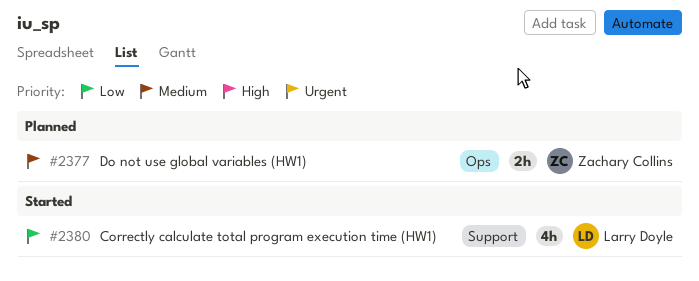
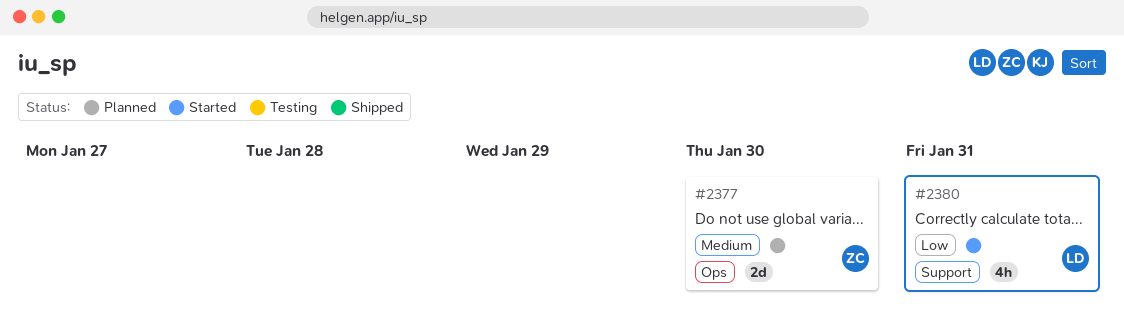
#2377, estimate: 2h -> 2d

